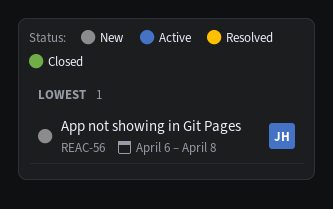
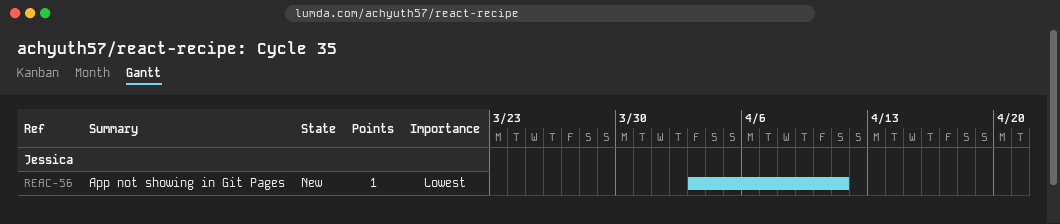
REAC-56, start: Apr 6 -> Apr 3
REAC-56, due: Apr 8 -> Apr 11

